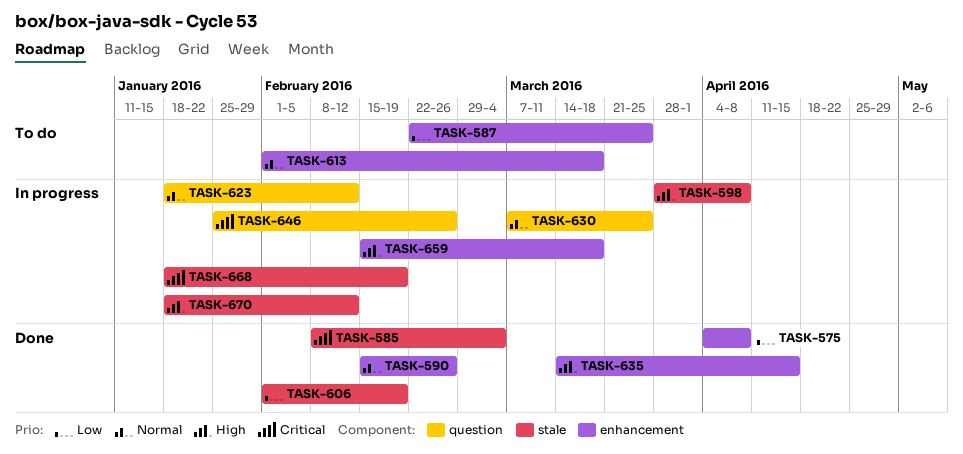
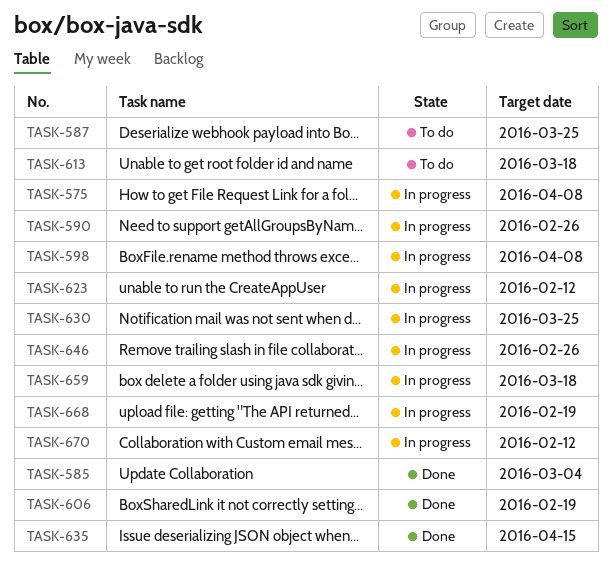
TASK-575, status: Done -> In progress
TASK-590, status: Done -> In progress

